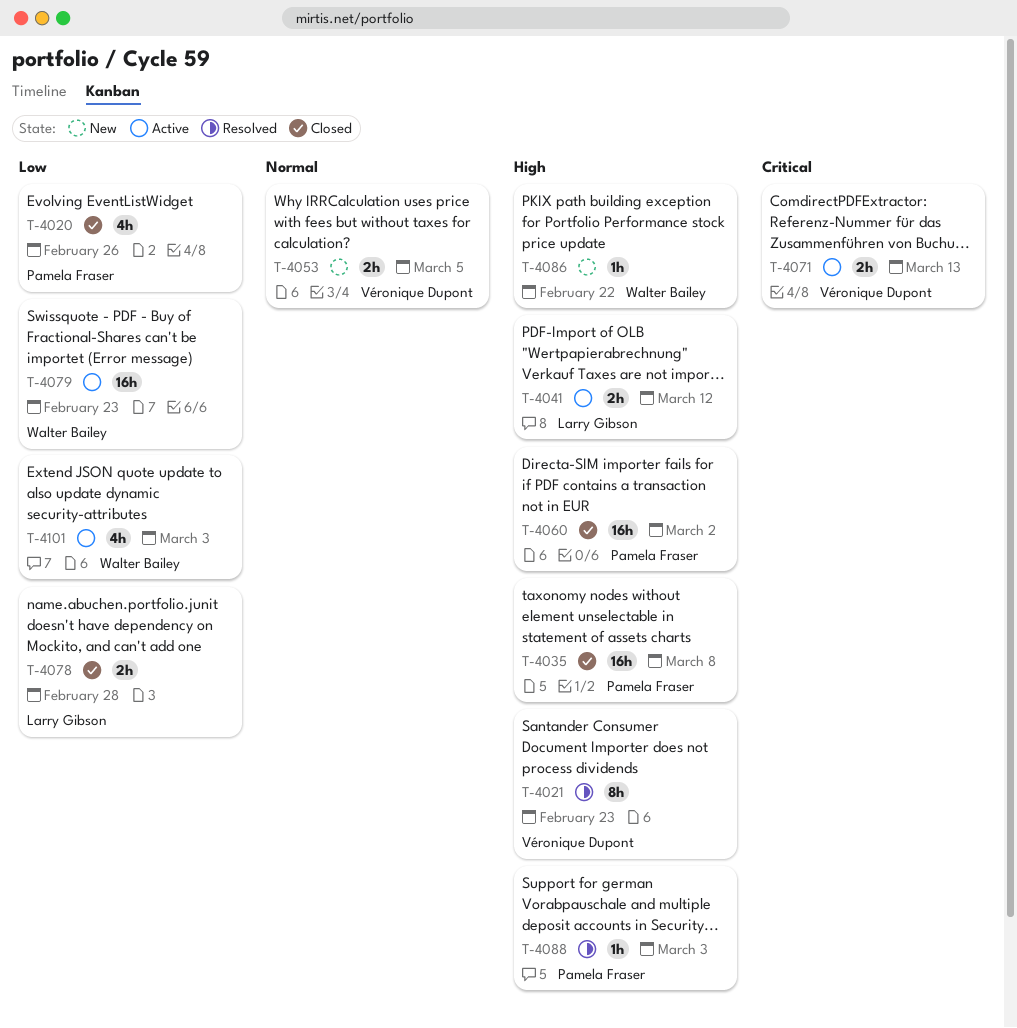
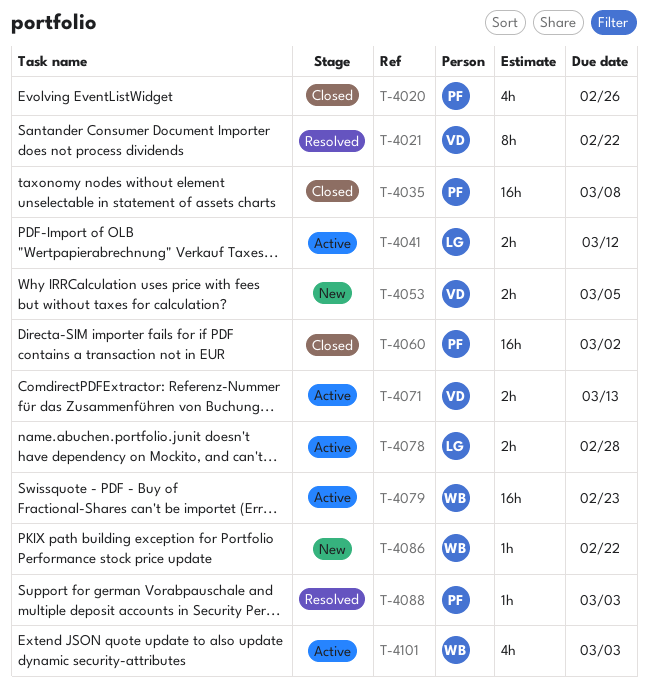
T-4021, due: Feb 23 -> Feb 22
T-4078, status: Closed -> Active

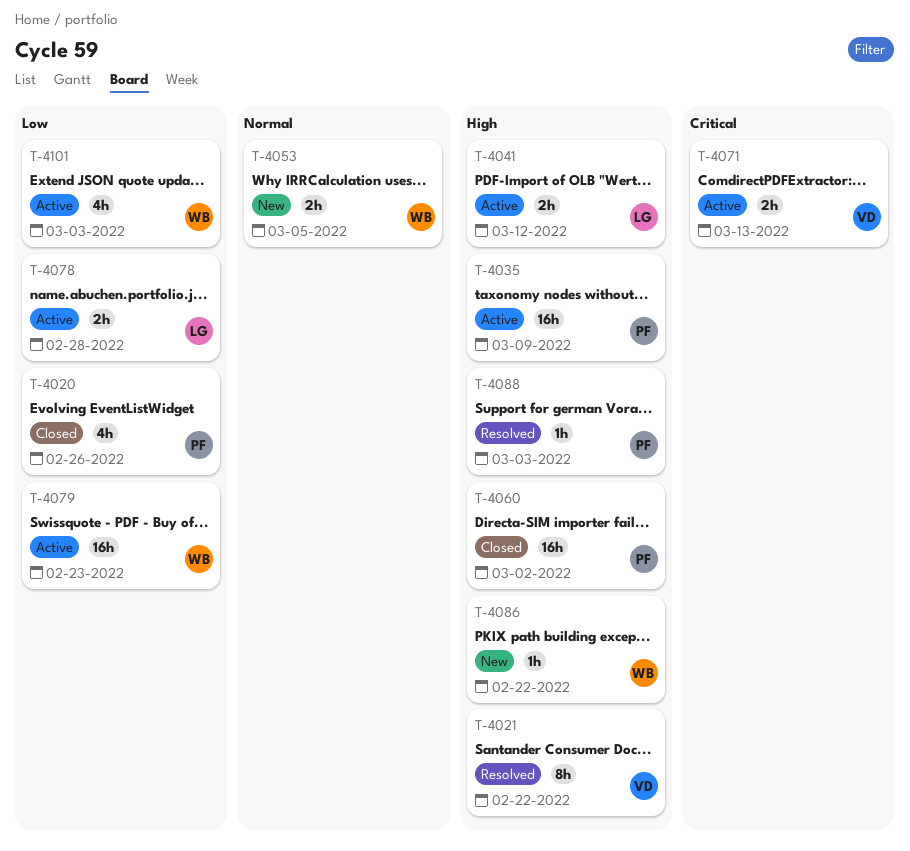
T-4035, status: Closed -> Active
T-4035, due: Mar 8 -> Mar 9
T-4053, owner: VD -> WB

